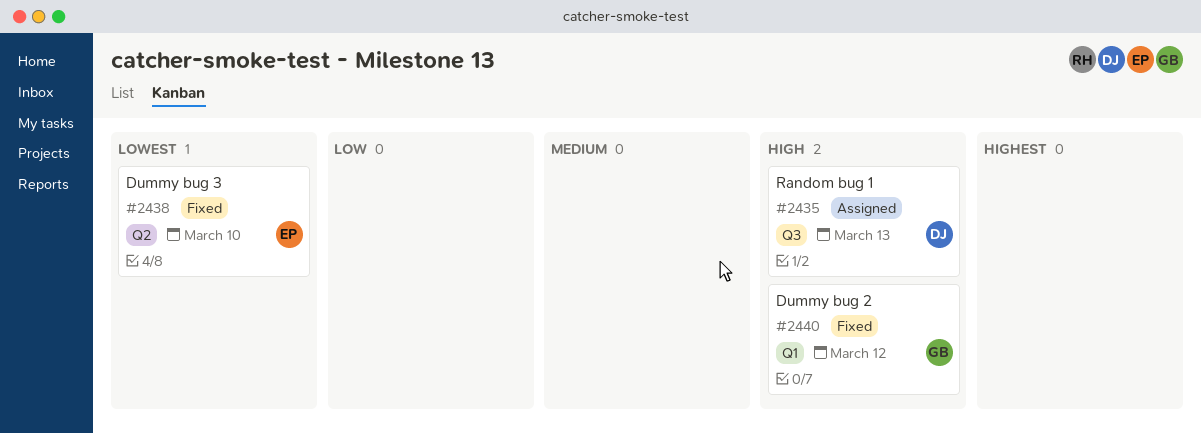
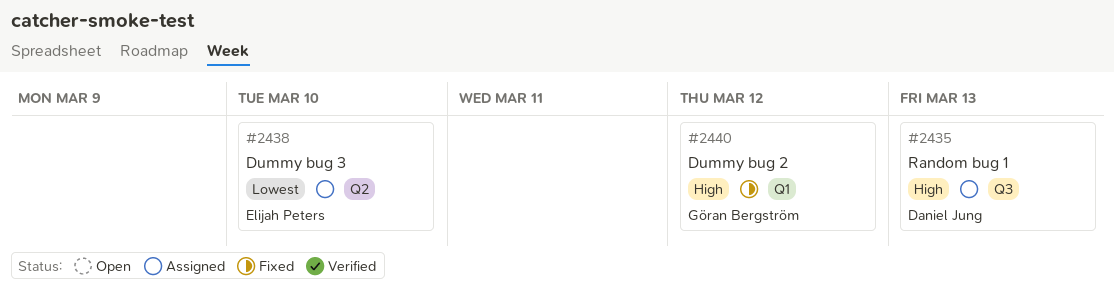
#2438, status: Fixed -> Assigned

